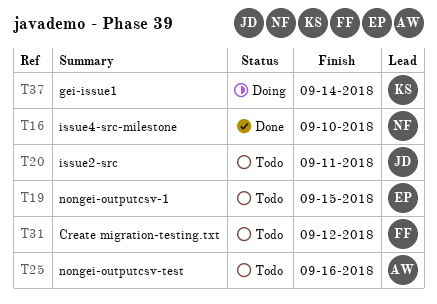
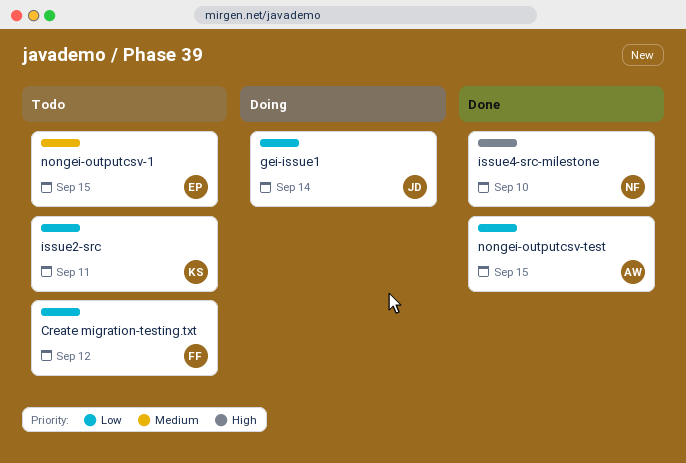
gei-issue1, owner: KS -> JD
issue2-src, owner: JD -> KS
nongei-outputcsv-test, status: Todo -> Done
nongei-outputcsv-test, due: Sep 16 -> Sep 15

